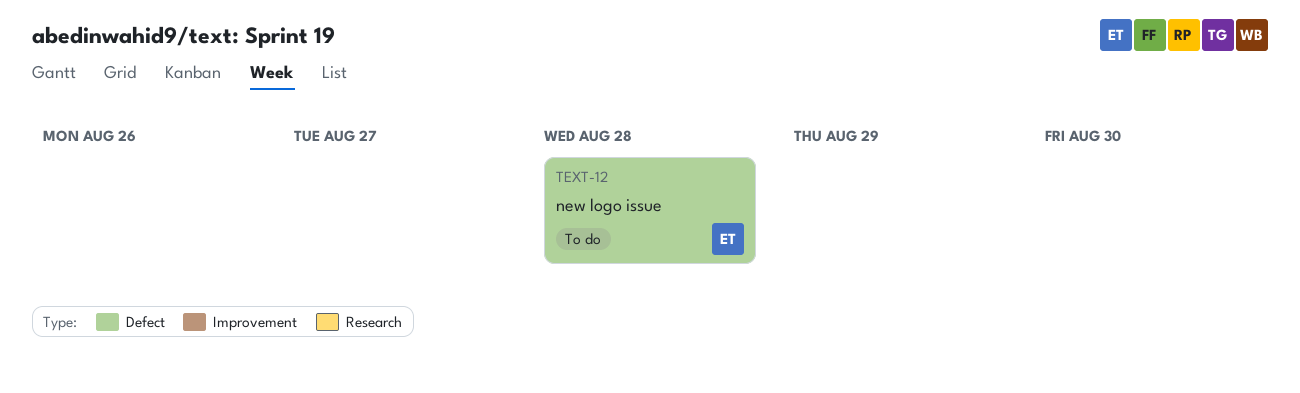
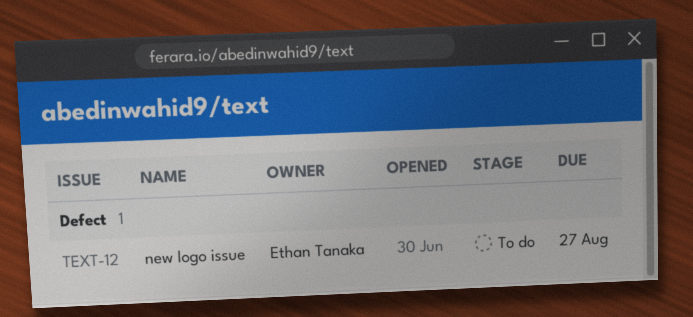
TEXT-12, due: Aug 28 -> Aug 27

